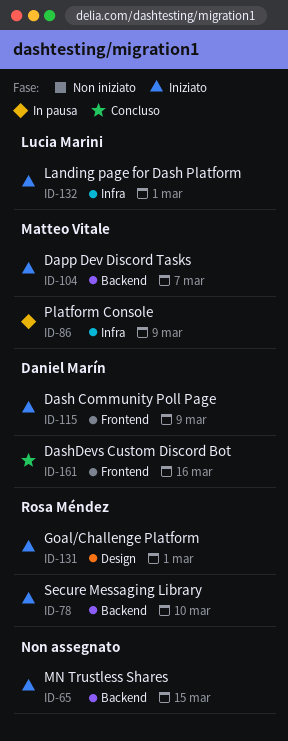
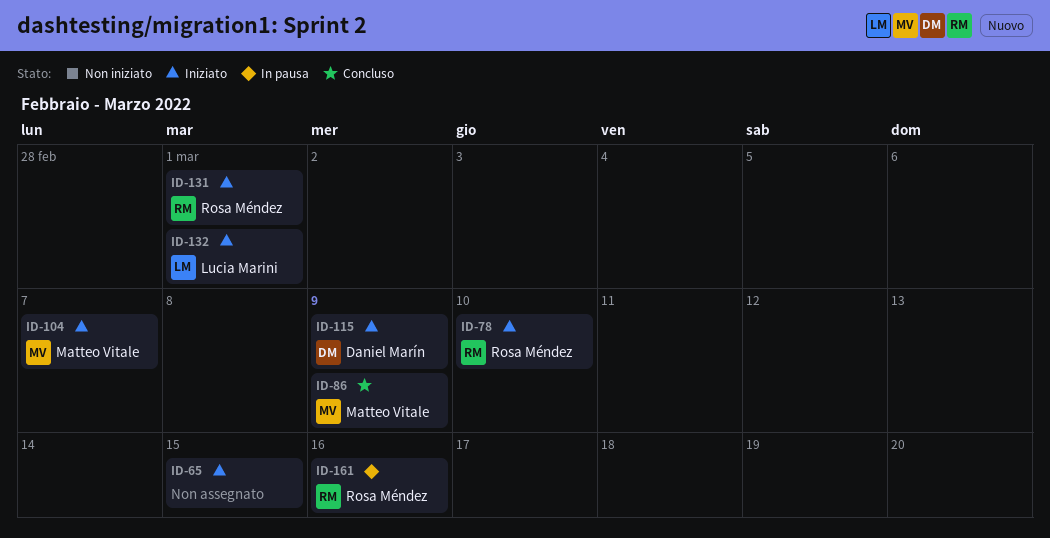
ID-86, status: In pausa -> Concluso
ID-161, status: Concluso -> In pausa
ID-161, owner: Daniel Marín -> Rosa Méndez

